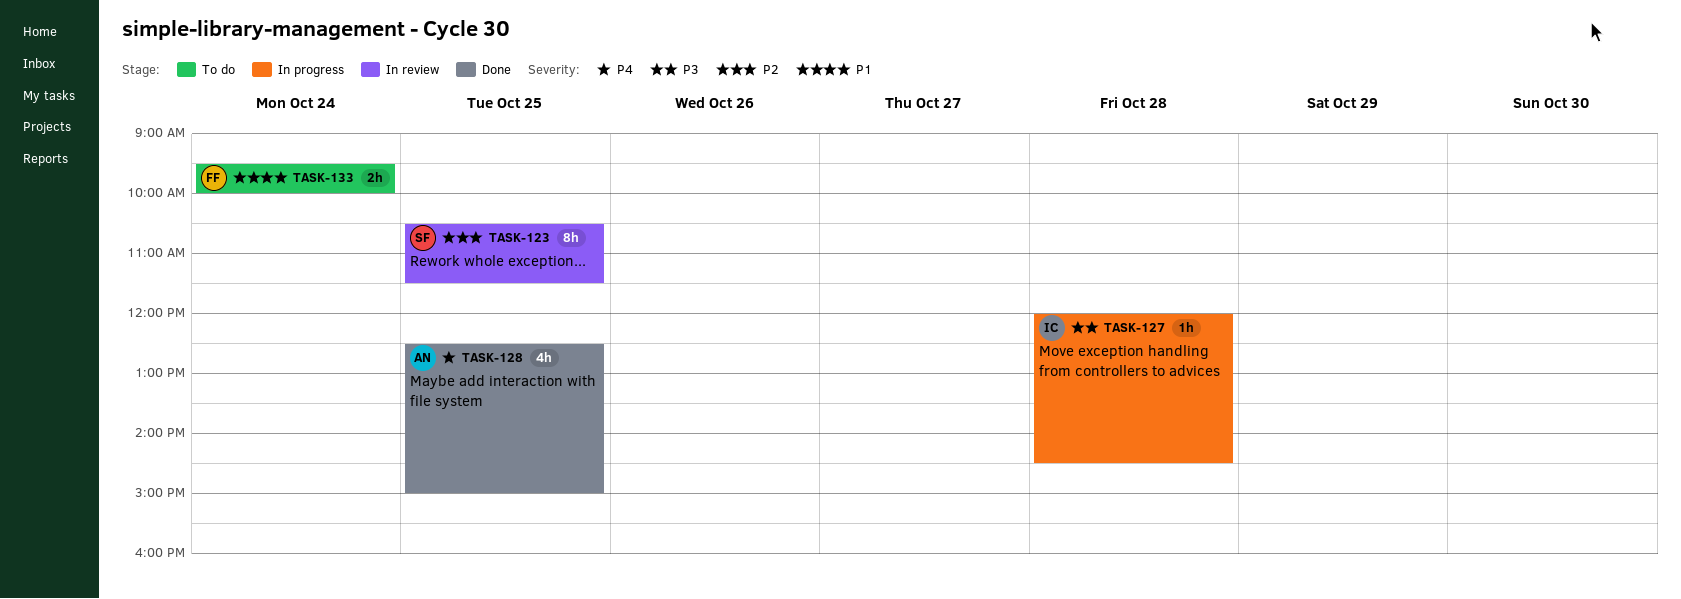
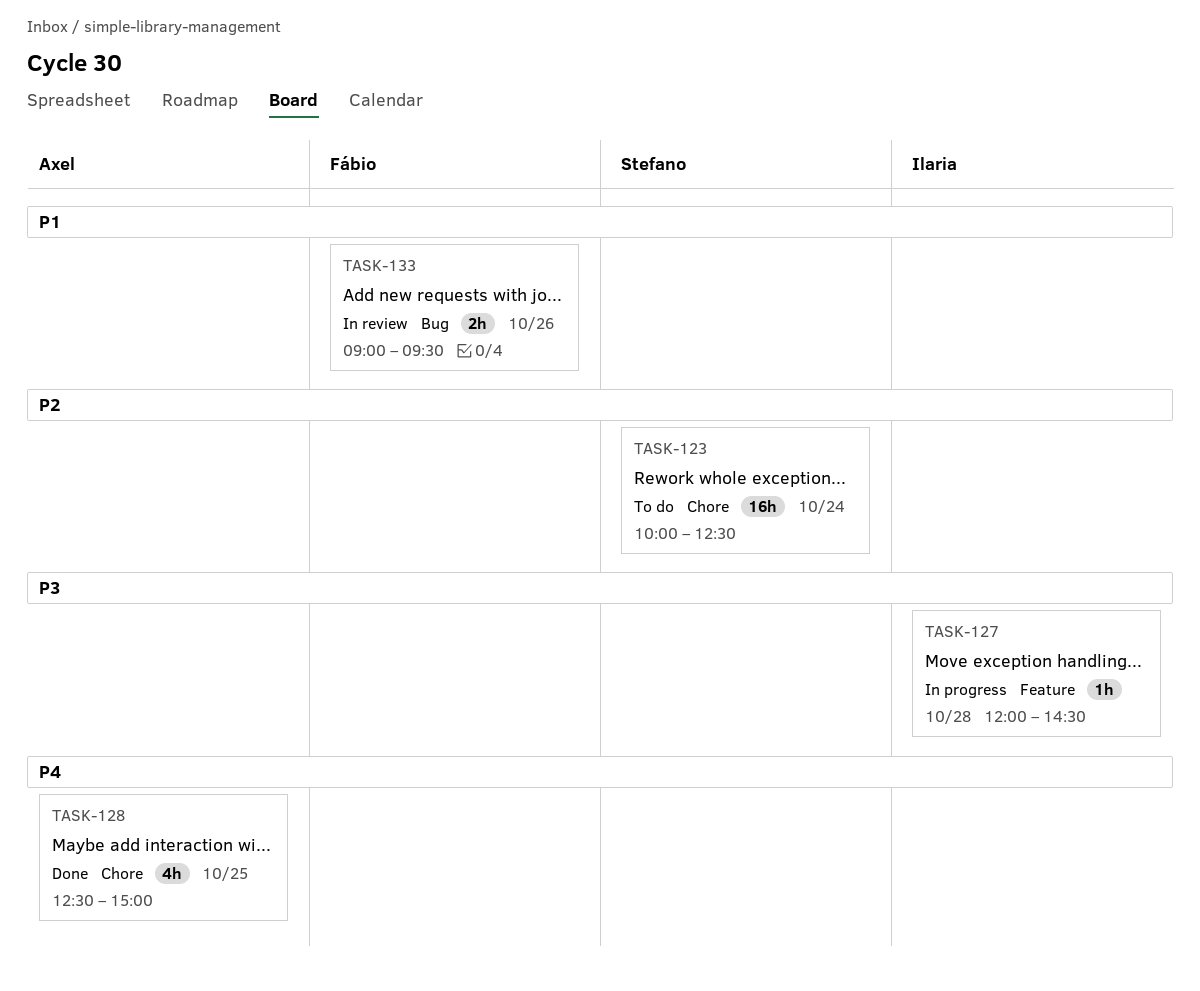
TASK-123, status: In review -> To do
TASK-123, estimate: 8h -> 16h
TASK-123, day: Oct 25 -> Oct 24
TASK-123, begins: 10:30 -> 10:00
TASK-123, ends: 11:30 -> 12:30
TASK-133, status: To do -> In review
TASK-133, day: Oct 24 -> Oct 26
TASK-133, begins: 09:30 -> 09:00
TASK-133, ends: 10:00 -> 09:30

